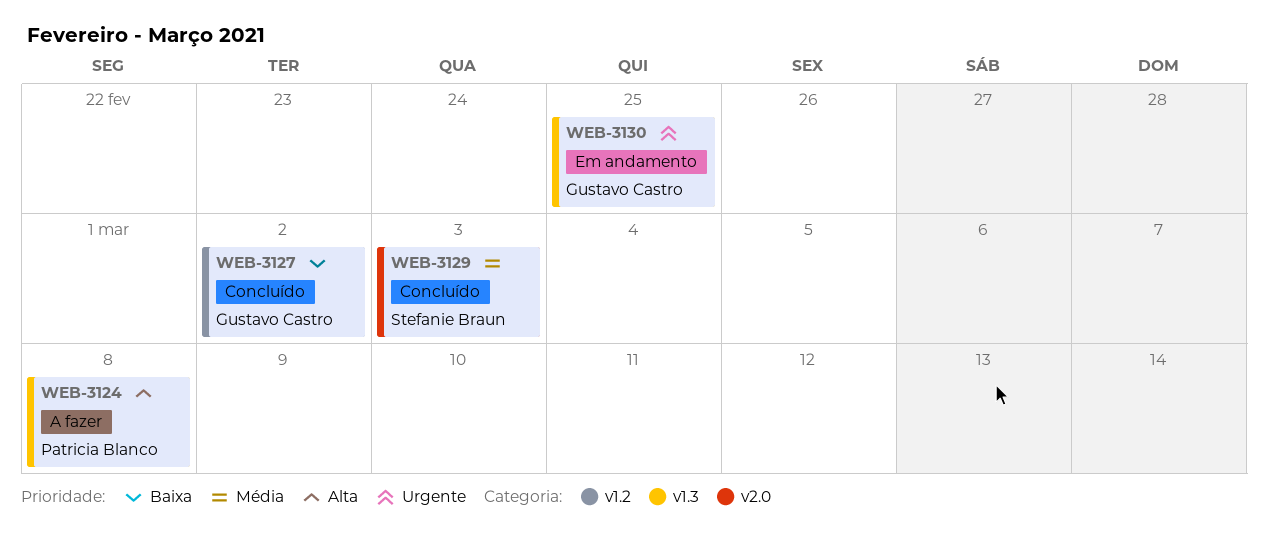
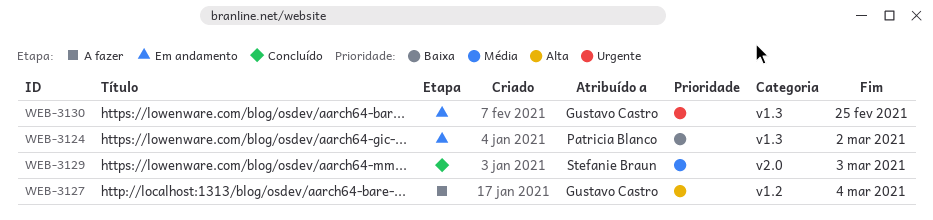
WEB-3124, status: A fazer -> Em andamento
WEB-3124, priority: Alta -> Baixa
WEB-3124, due: Mar 8 -> Mar 2
WEB-3127, status: Concluído -> A fazer
WEB-3127, priority: Baixa -> Alta
WEB-3127, due: Mar 2 -> Mar 4

